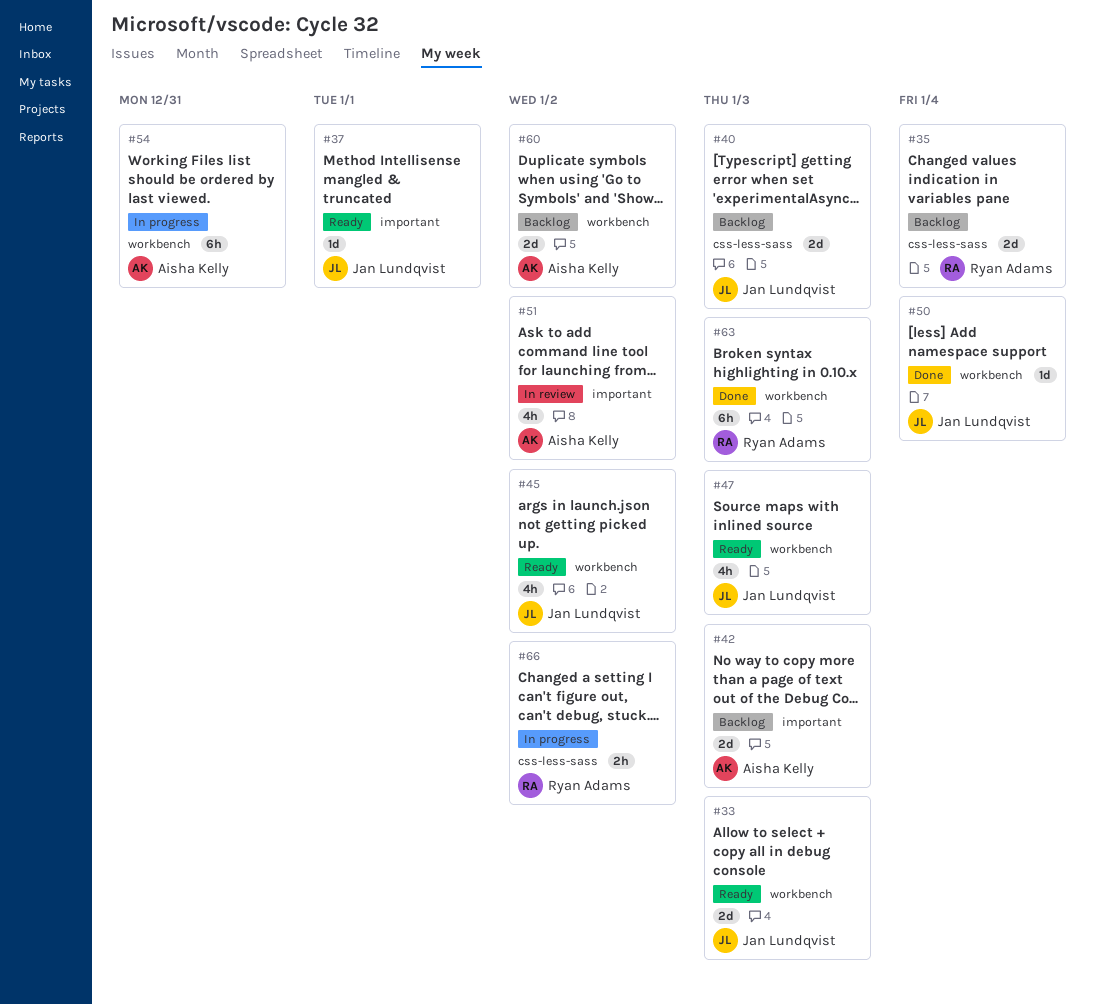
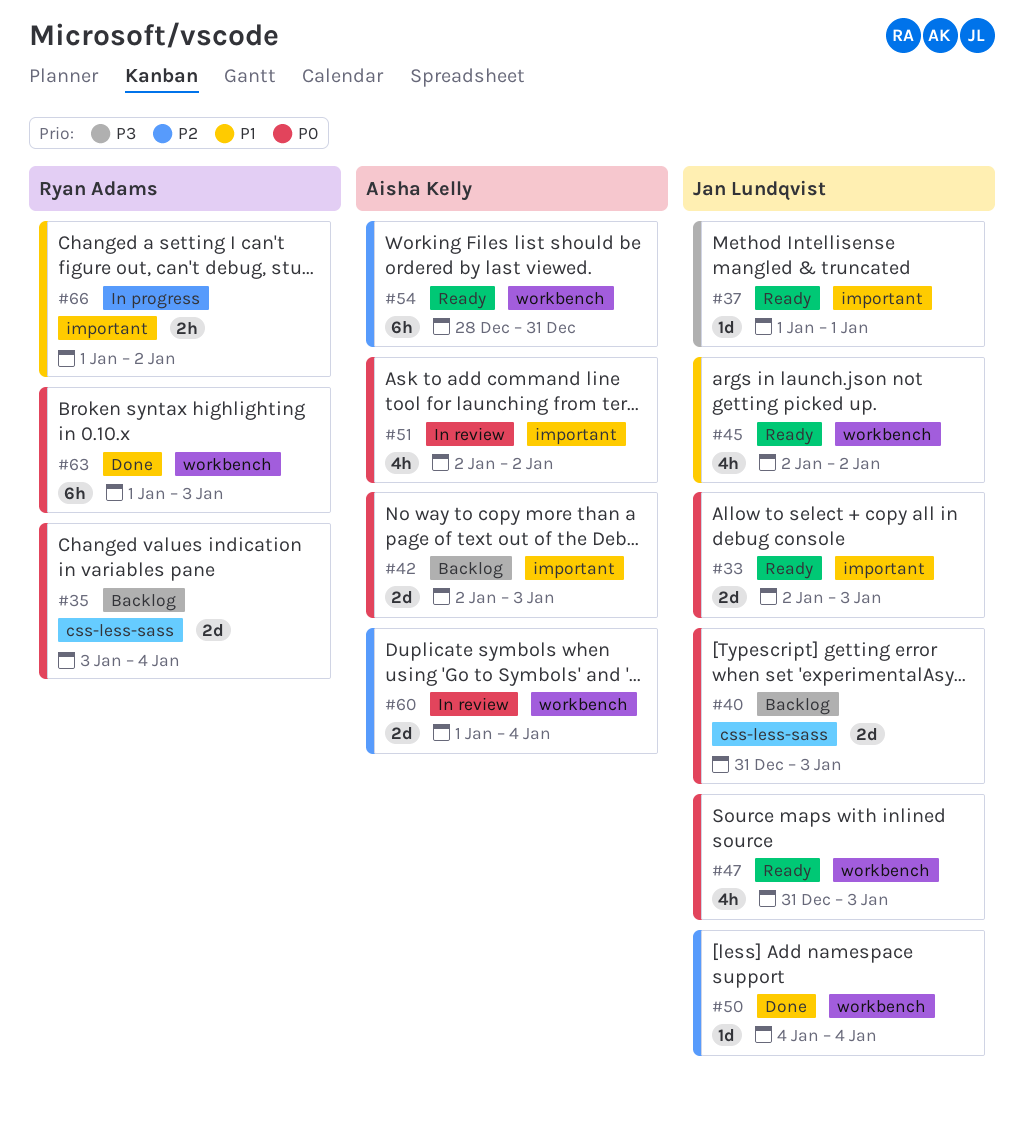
#33, label: workbench -> important
#54, status: In progress -> Ready
#60, status: Backlog -> In review
#60, due: Jan 2 -> Jan 4
#66, label: css-less-sass -> important

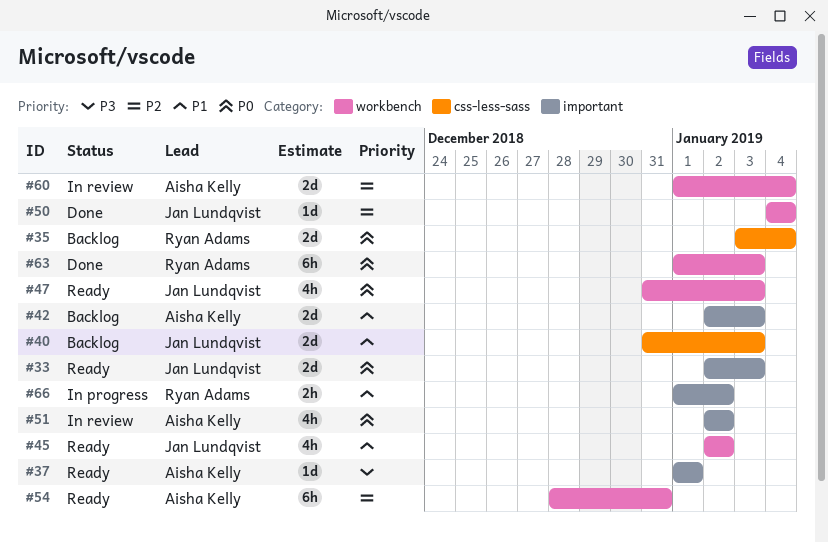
#37, owner: Jan Lundqvist -> Aisha Kelly
#40, priority: P0 -> P1
#42, priority: P0 -> P1

